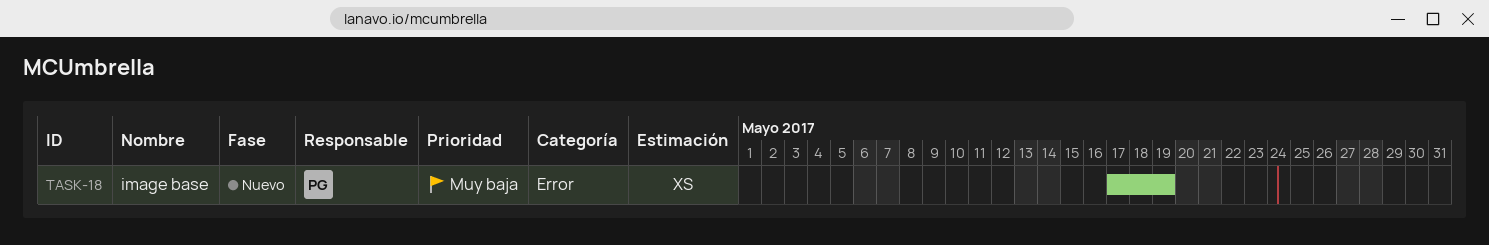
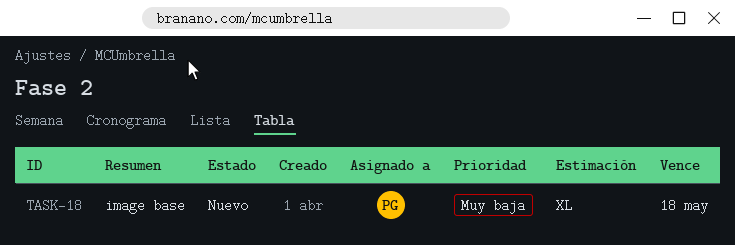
TASK-18, estimate: XS -> XL
TASK-18, due: May 19 -> May 18

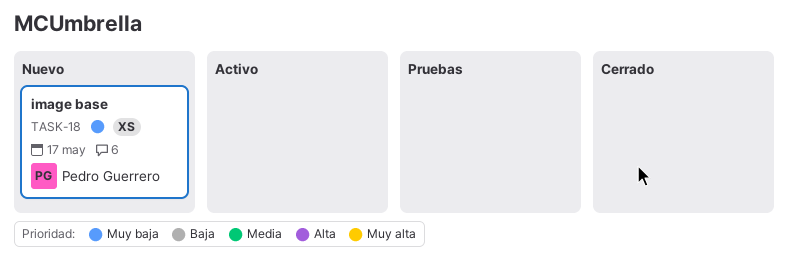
TASK-18, estimate: XL -> XS
TASK-18, due: May 18 -> May 17

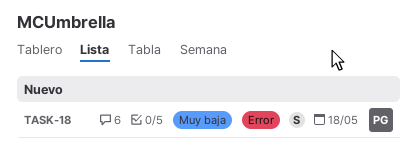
TASK-18, estimate: XS -> S
TASK-18, due: May 17 -> May 18

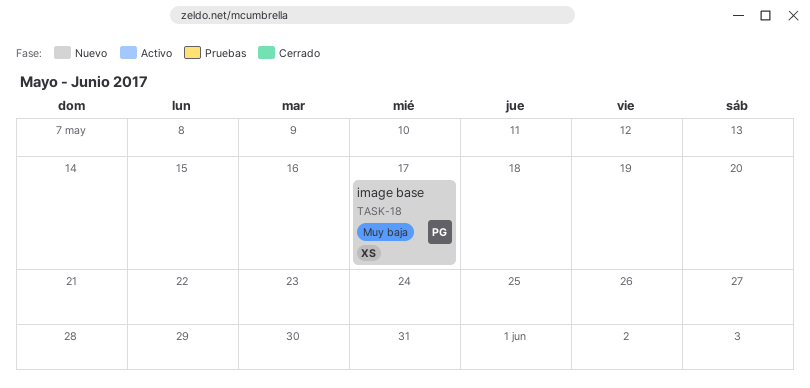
TASK-18, estimate: S -> XS
TASK-18, due: May 18 -> May 17

